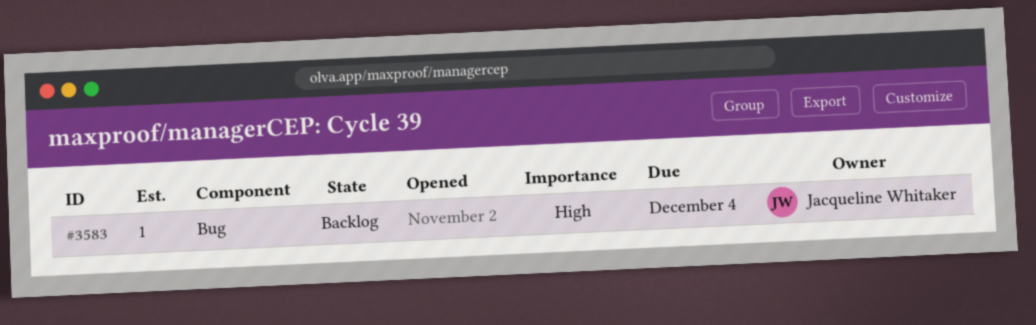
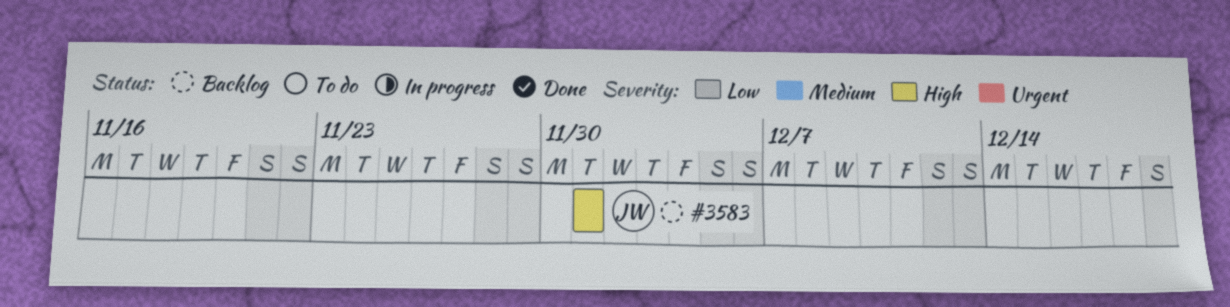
#3583, due: Dec 4 -> Dec 1

